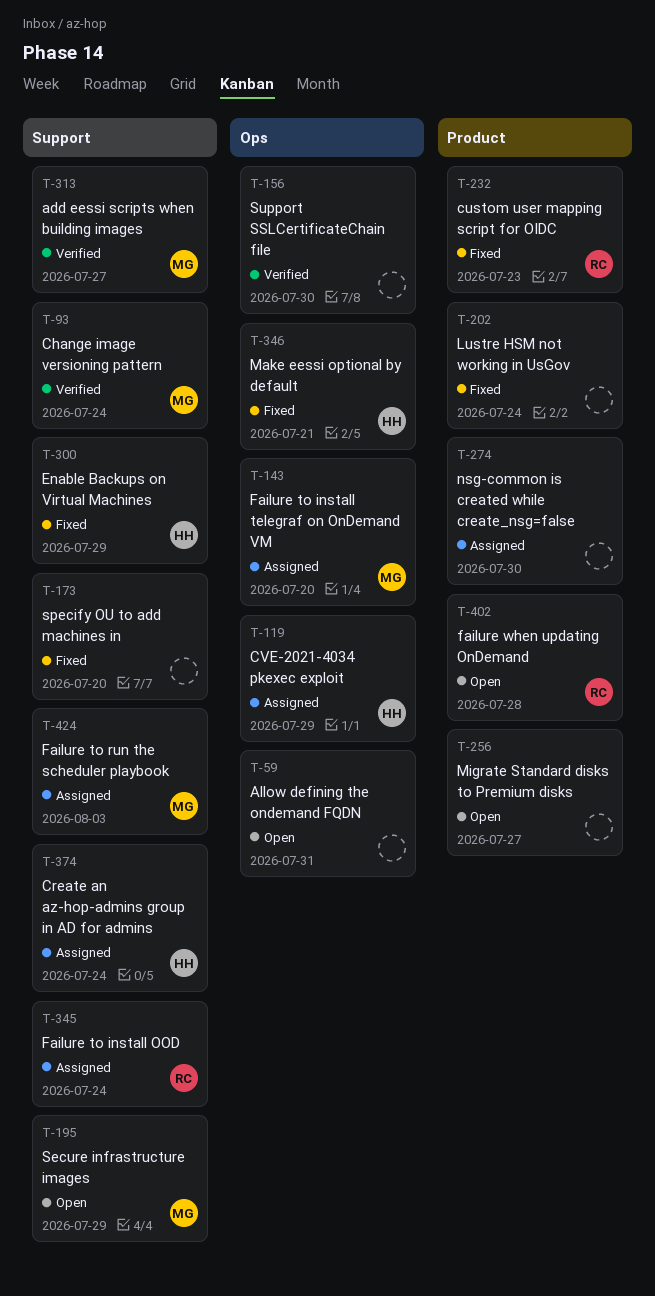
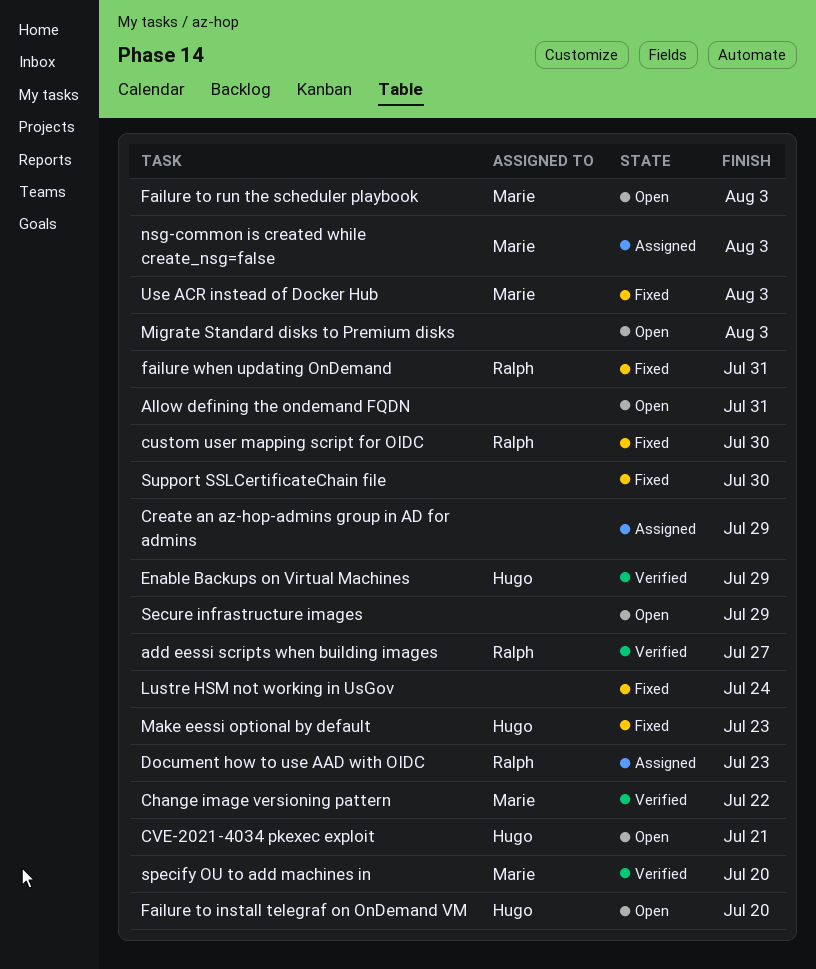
add eessi scripts when building images, owner: Marie -> Ralph
Change image versioning pattern, due: Jul 24 -> Jul 22
Create an az-hop-admins group in AD for admins, owner: Hugo -> none
Create an az-hop-admins group in AD for admins, due: Jul 24 -> Jul 29
custom user mapping script for OIDC, due: Jul 23 -> Jul 30
CVE-2021-4034 pkexec exploit, status: Assigned -> Open
CVE-2021-4034 pkexec exploit, due: Jul 29 -> Jul 21
Document how to use AAD with OIDC: none -> present
Enable Backups on Virtual Machines, status: Fixed -> Verified
Failure to install OOD: present -> none
Failure to install telegraf on OnDemand VM, status: Assigned -> Open
Failure to install telegraf on OnDemand VM, owner: Marie -> Hugo
Failure to run the scheduler playbook, status: Assigned -> Open
failure when updating OnDemand, status: Open -> Fixed
failure when updating OnDemand, due: Jul 28 -> Jul 31
Make eessi optional by default, due: Jul 21 -> Jul 23
Migrate Standard disks to Premium disks, due: Jul 27 -> Aug 3
nsg-common is created while create_nsg=false, owner: none -> Marie
nsg-common is created while create_nsg=false, due: Jul 30 -> Aug 3
Secure infrastructure images, owner: Marie -> none
specify OU to add machines in, status: Fixed -> Verified
specify OU to add machines in, owner: none -> Marie
Support SSLCertificateChain file, status: Verified -> Fixed
Use ACR instead of Docker Hub: none -> present

